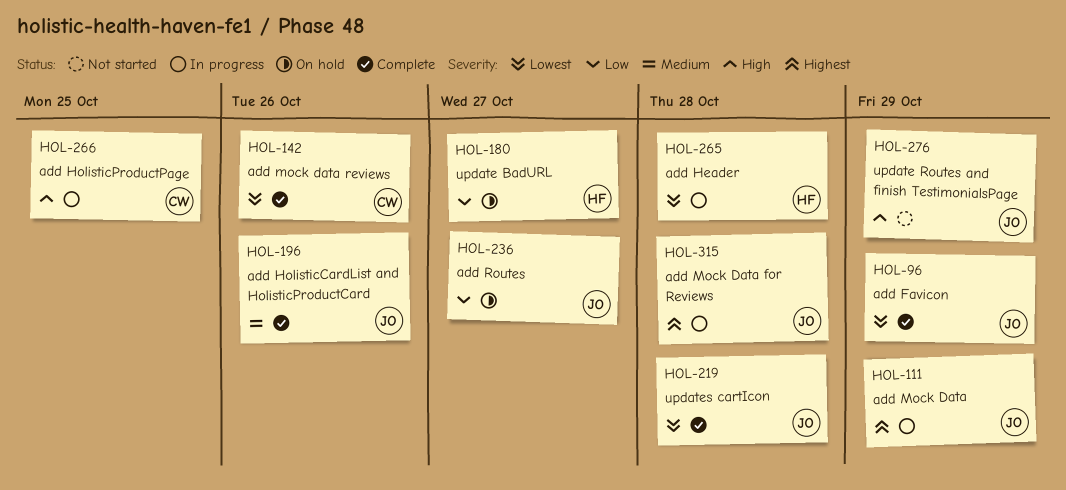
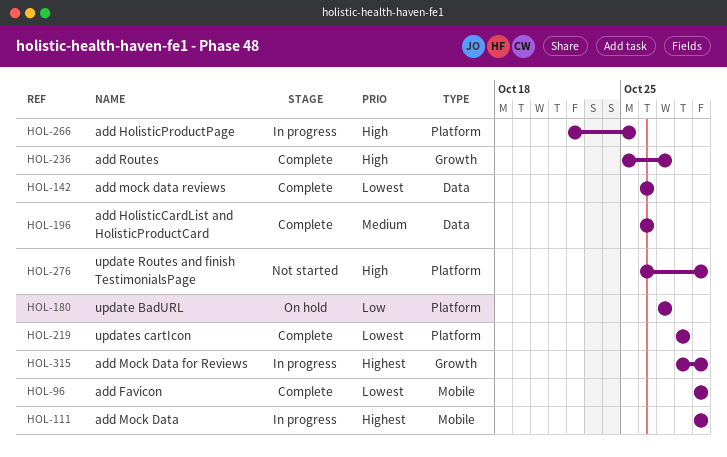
HOL-236, status: On hold -> Complete
HOL-236, priority: Low -> High
HOL-265: present -> none
HOL-315, due: Oct 28 -> Oct 29

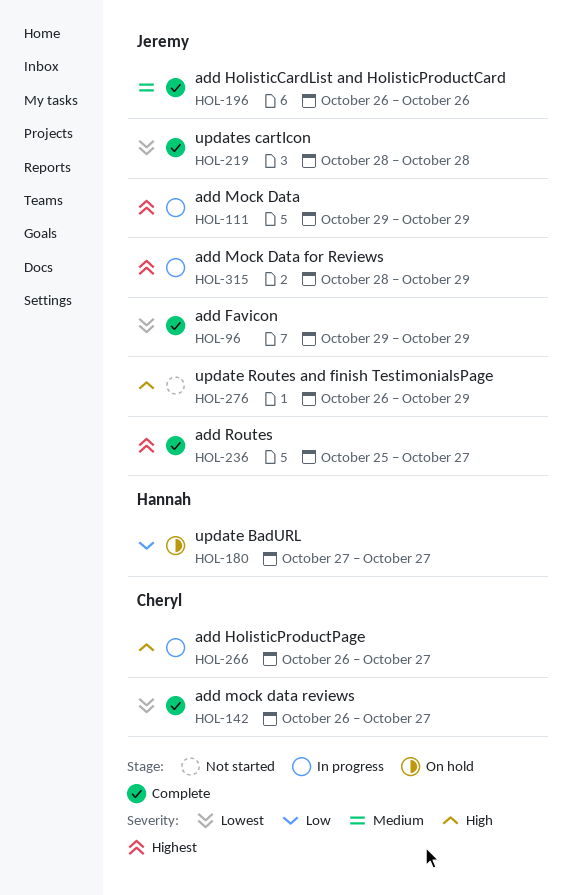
HOL-142, due: Oct 26 -> Oct 27
HOL-236, priority: High -> Highest
HOL-266, start: Oct 22 -> Oct 26
HOL-266, due: Oct 25 -> Oct 27

